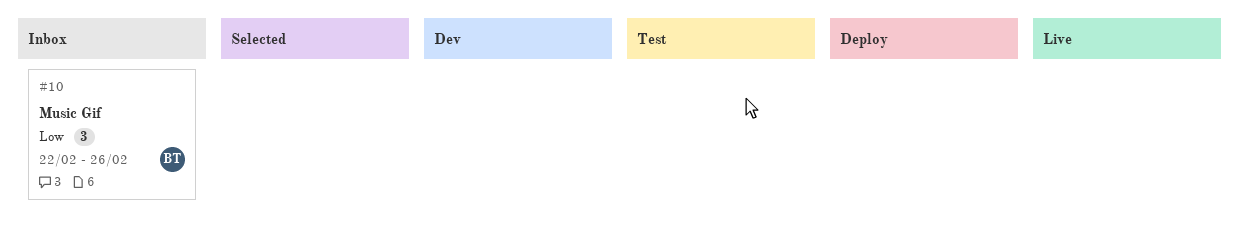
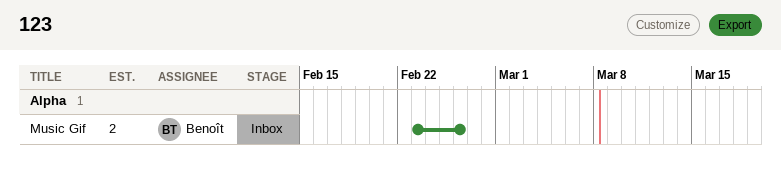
Music Gif, estimate: 3 -> 2
Music Gif, start: Feb 22 -> Feb 23

